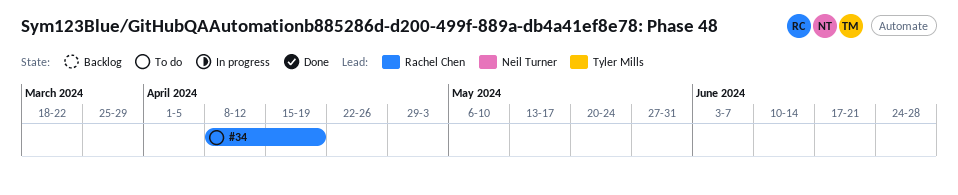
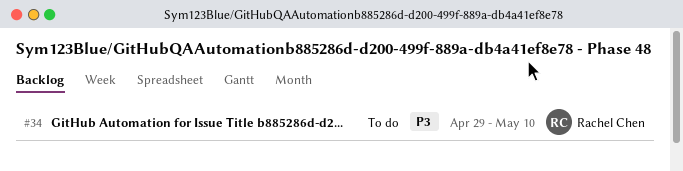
#34, start: Apr 8 -> Apr 29
#34, due: Apr 19 -> May 10

